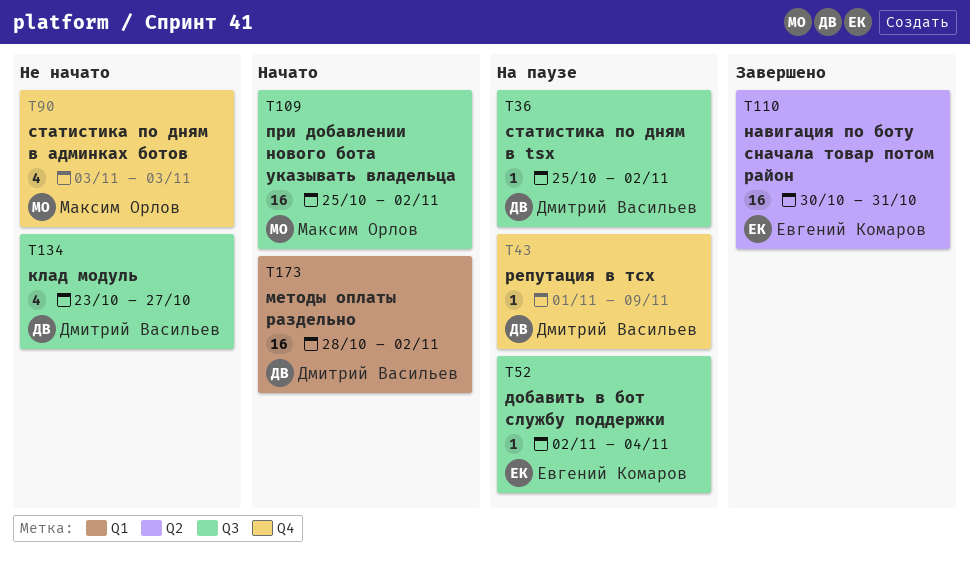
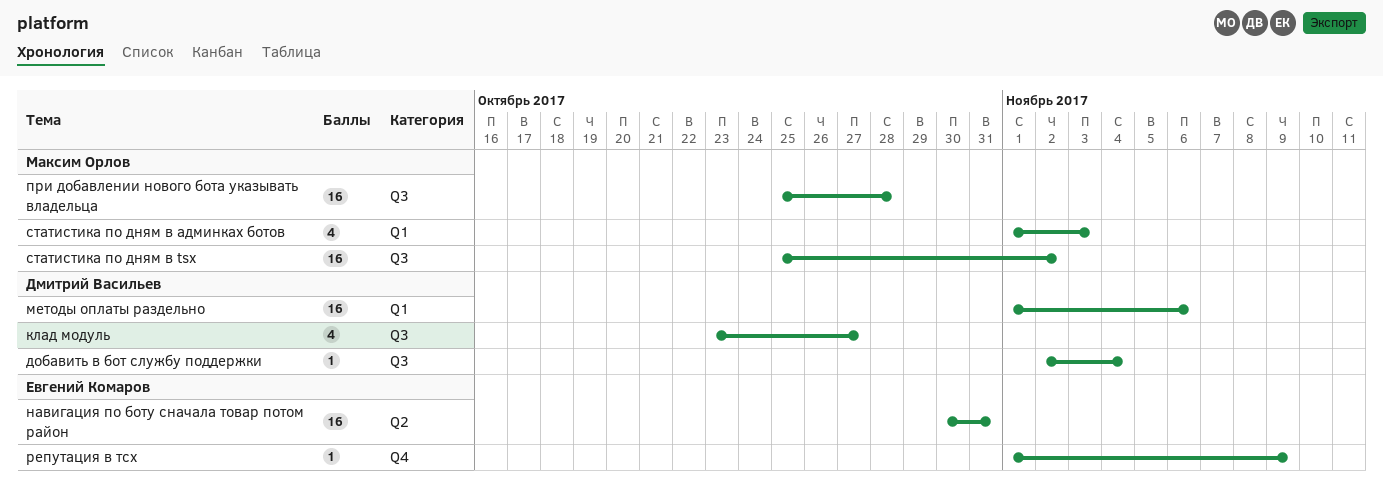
добавить в бот службу поддержки, owner: Евгений Комаров -> Дмитрий Васильев
методы оплаты раздельно, start: Oct 28 -> Nov 1
методы оплаты раздельно, due: Nov 2 -> Nov 6
при добавлении нового бота указывать владельца, due: Nov 2 -> Oct 28
репутация в тсх, owner: Дмитрий Васильев -> Евгений Комаров
статистика по дням в tsx, owner: Дмитрий Васильев -> Максим Орлов
статистика по дням в tsx, estimate: 1 -> 16
статистика по дням в админках ботов, label: Q4 -> Q1
статистика по дням в админках ботов, start: Nov 3 -> Nov 1

